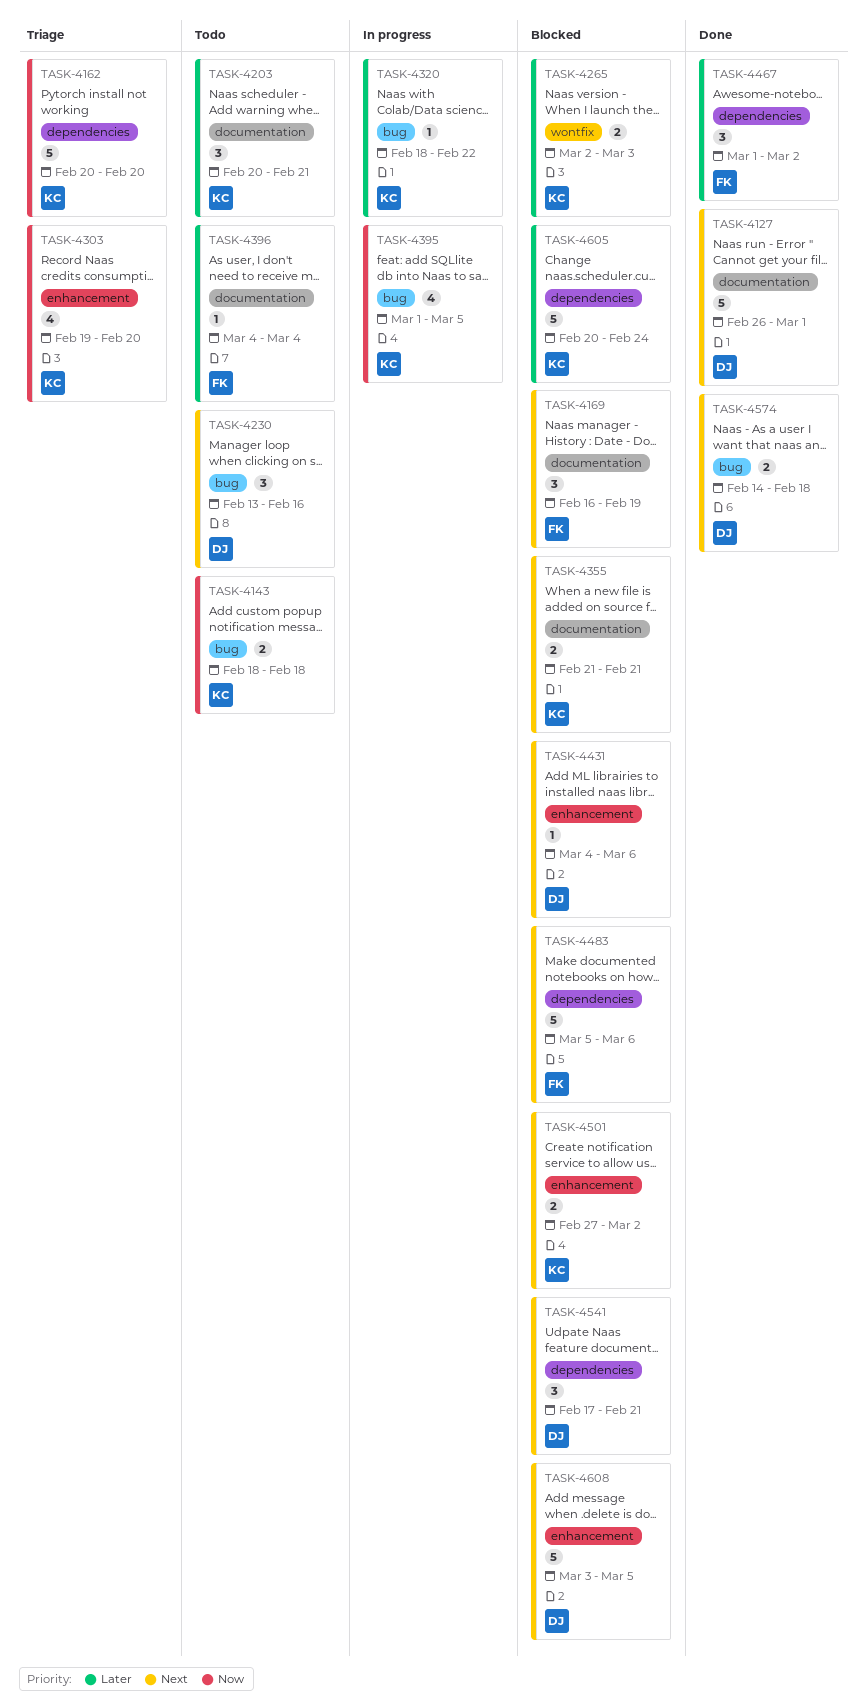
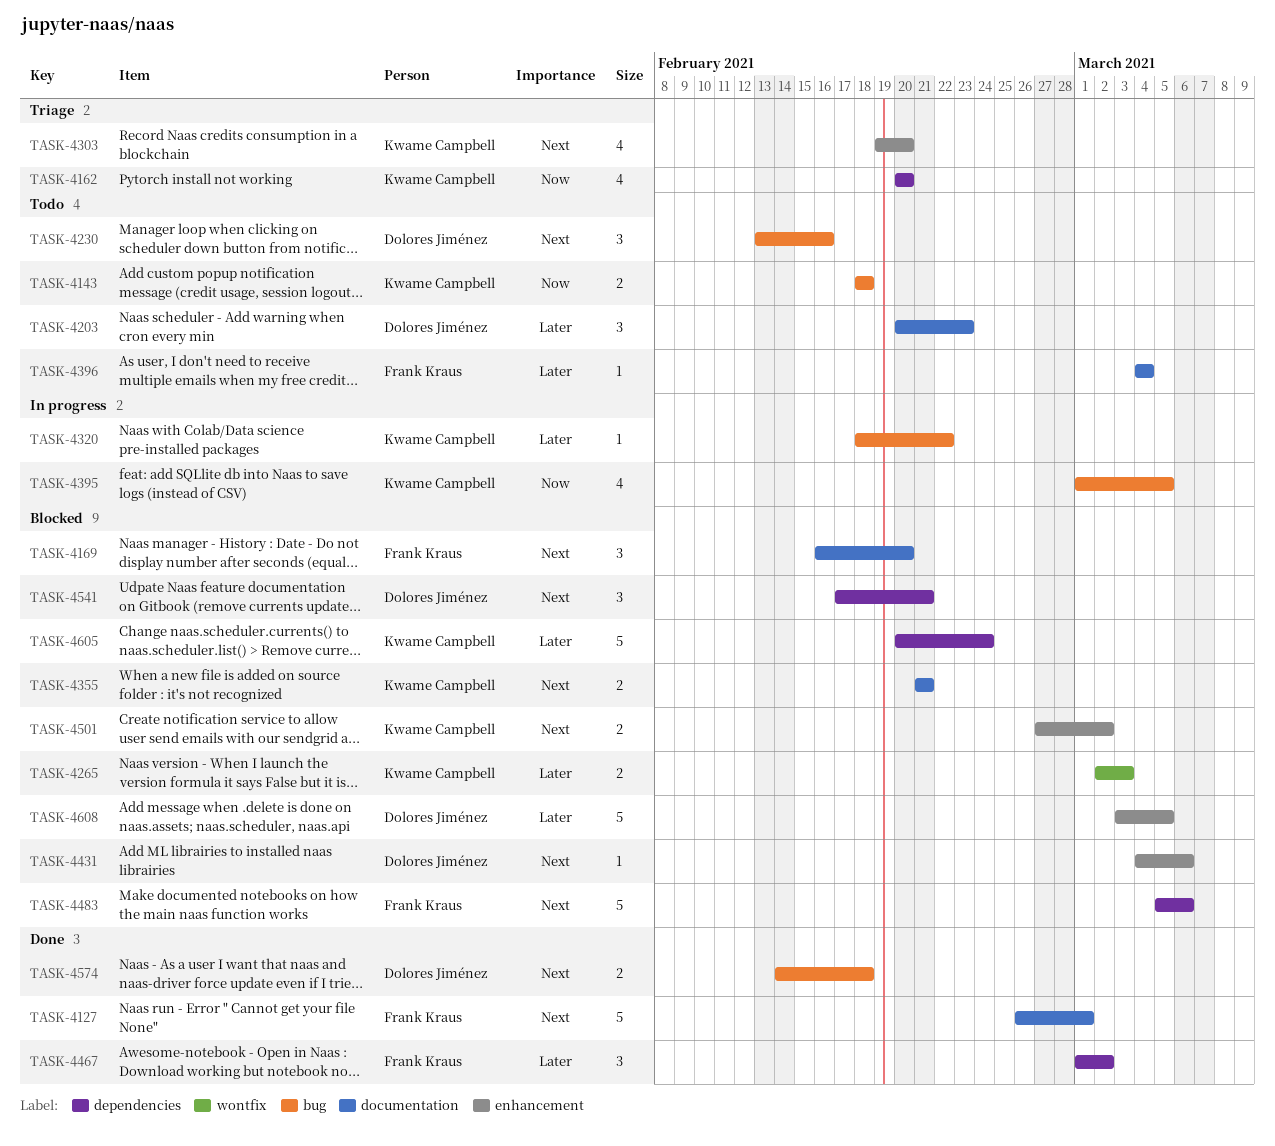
TASK-4127, owner: Dolores Jiménez -> Frank Kraus
TASK-4162, estimate: 5 -> 4
TASK-4169, due: Feb 19 -> Feb 20
TASK-4203, owner: Kwame Campbell -> Dolores Jiménez
TASK-4203, due: Feb 21 -> Feb 23
TASK-4303, priority: Now -> Next
TASK-4608, priority: Next -> Later

